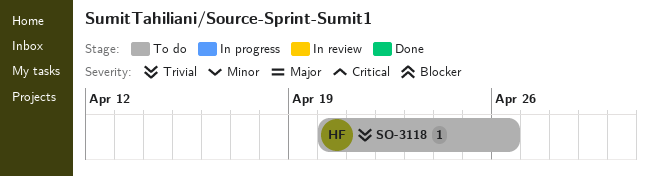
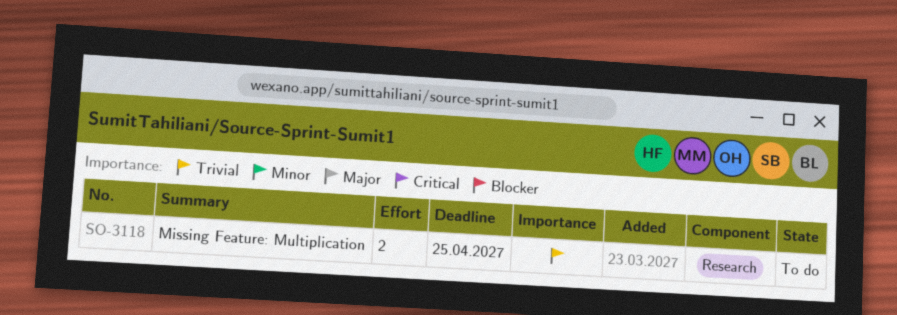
SO-3118, estimate: 1 -> 2
SO-3118, due: Apr 26 -> Apr 25

